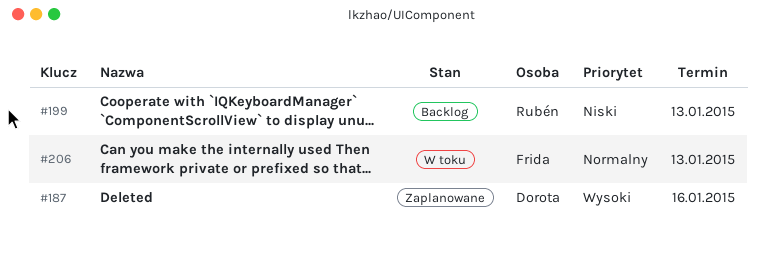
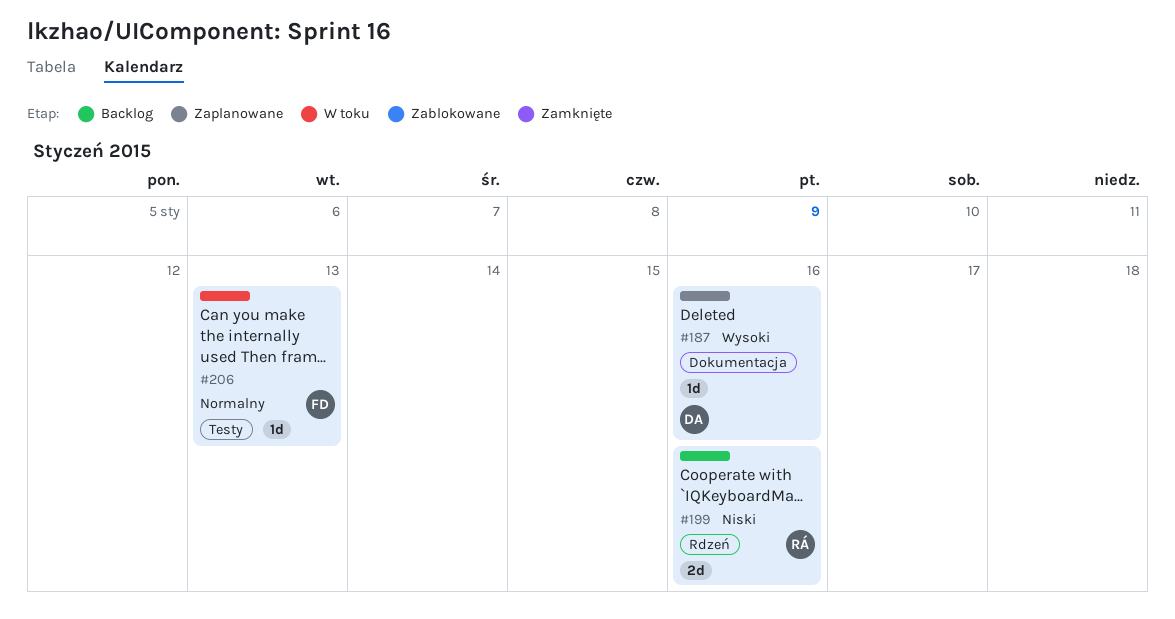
#199, due: Jan 13 -> Jan 16

